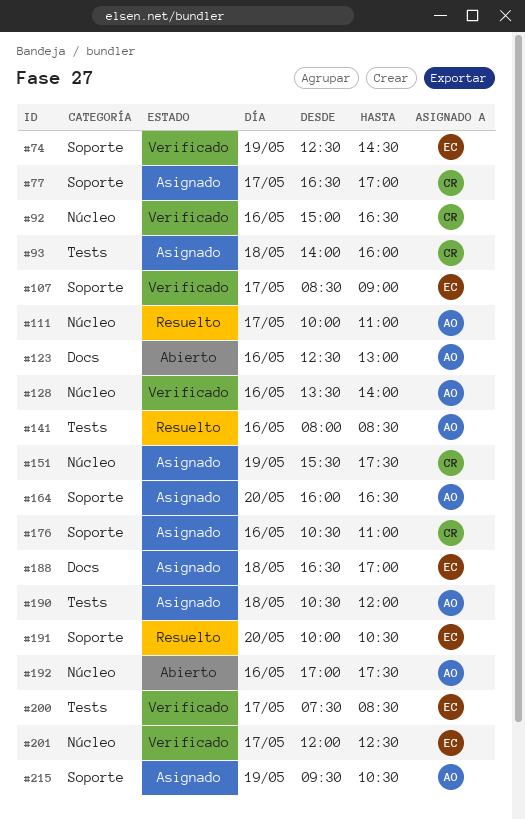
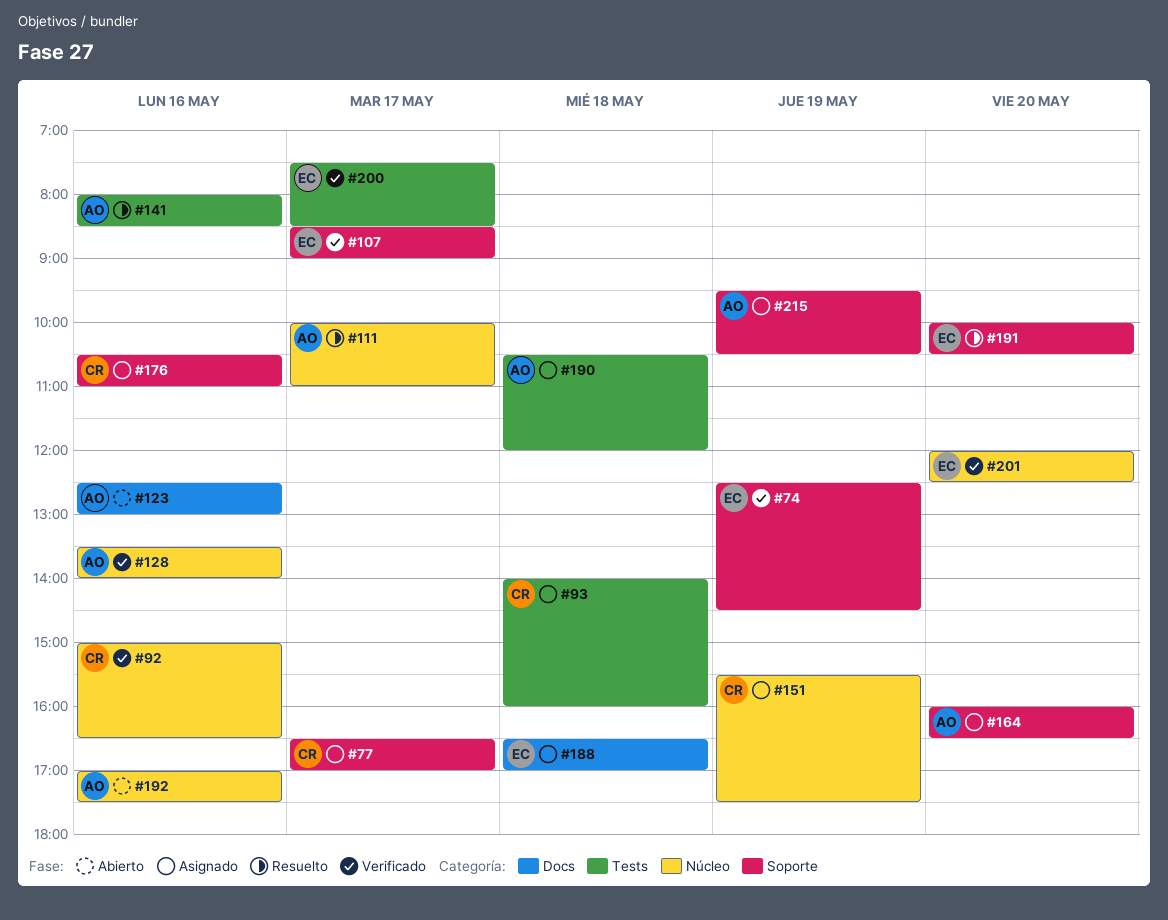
#201, day: May 17 -> May 20

